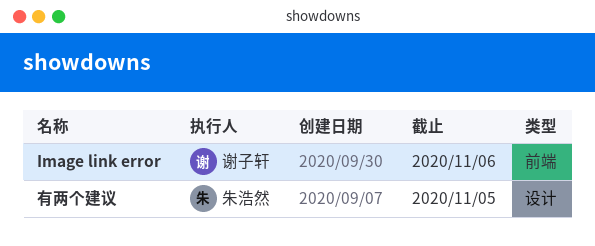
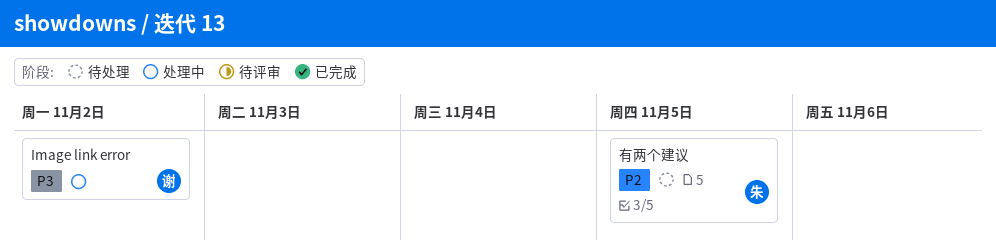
Image link error, due: Nov 6 -> Nov 2

